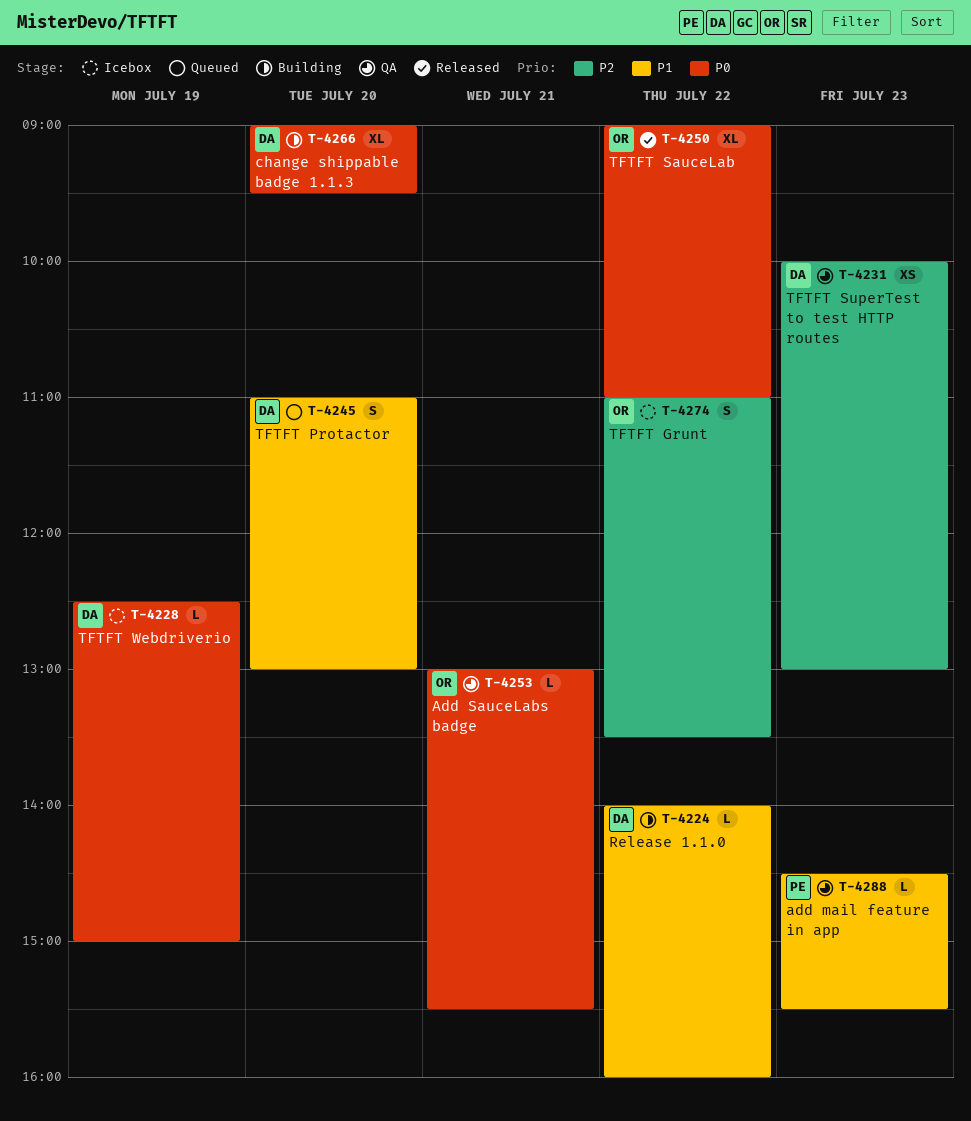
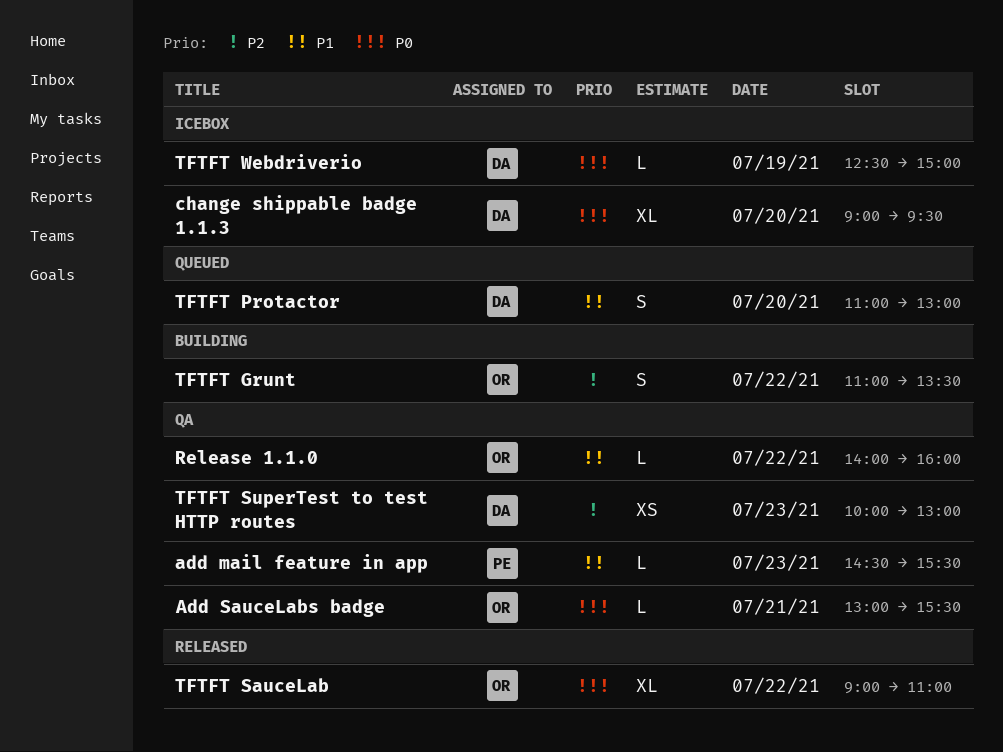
change shippable badge 1.1.3, status: Building -> Icebox
Release 1.1.0, status: Building -> QA
Release 1.1.0, owner: DA -> OR
TFTFT Grunt, status: Icebox -> Building

